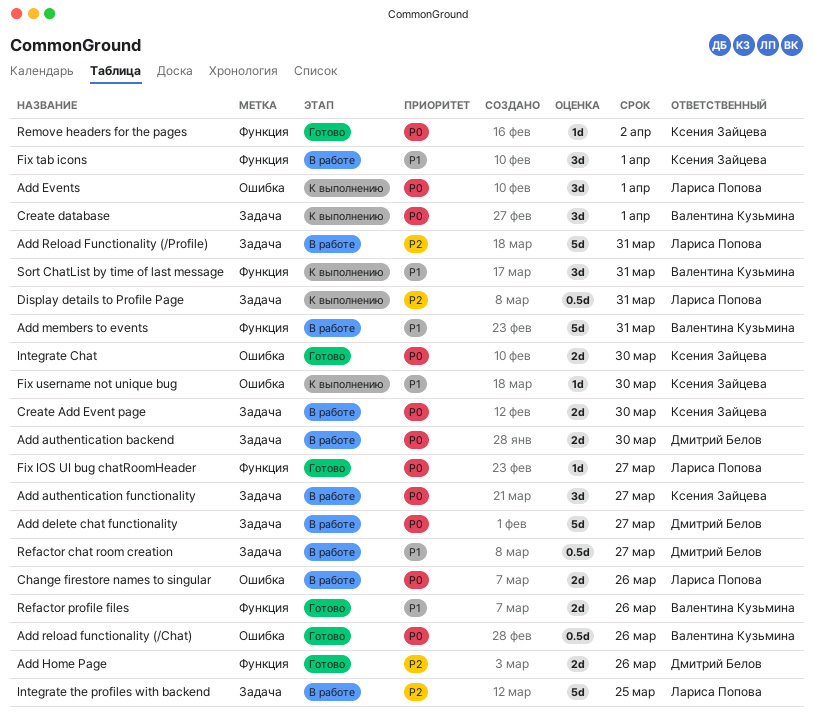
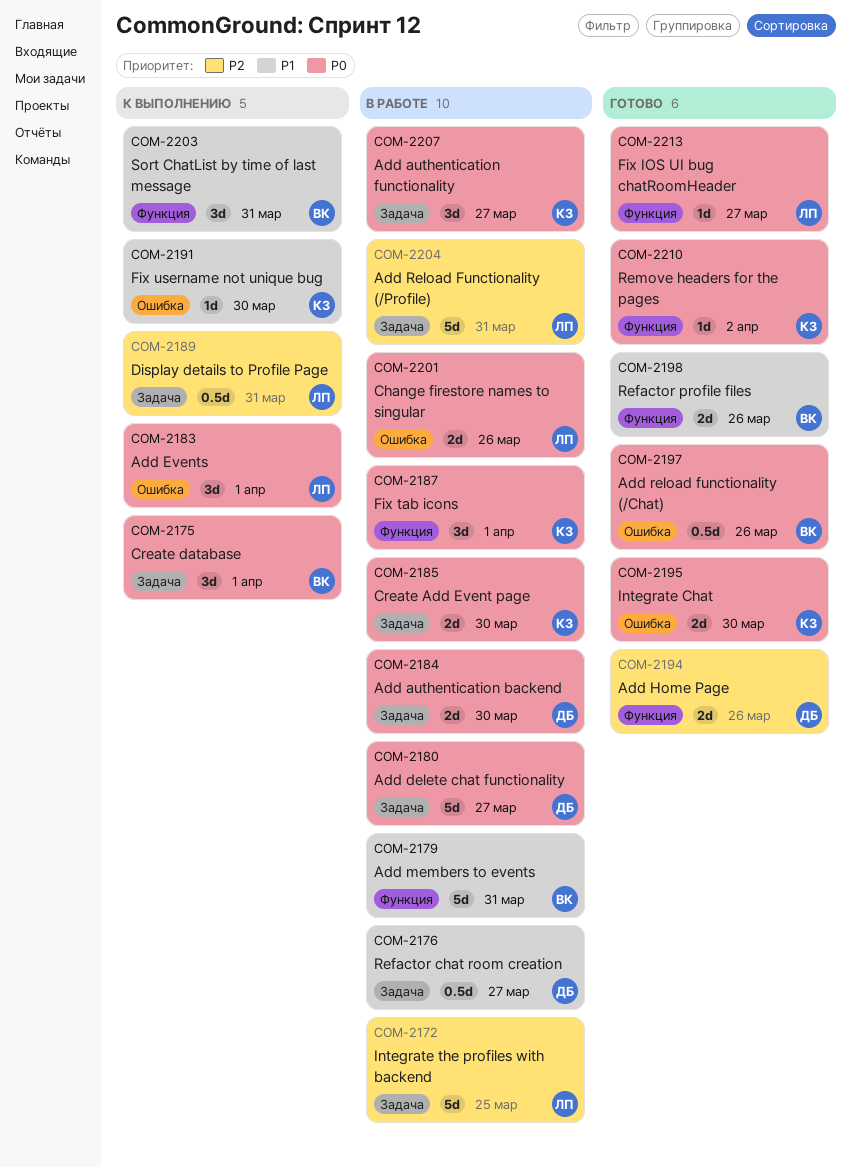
Fix tab icons, priority: P1 -> P0

